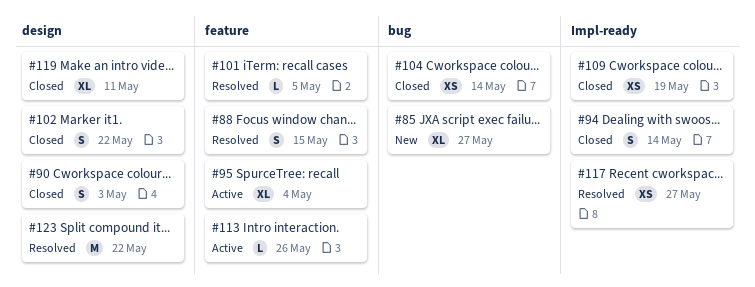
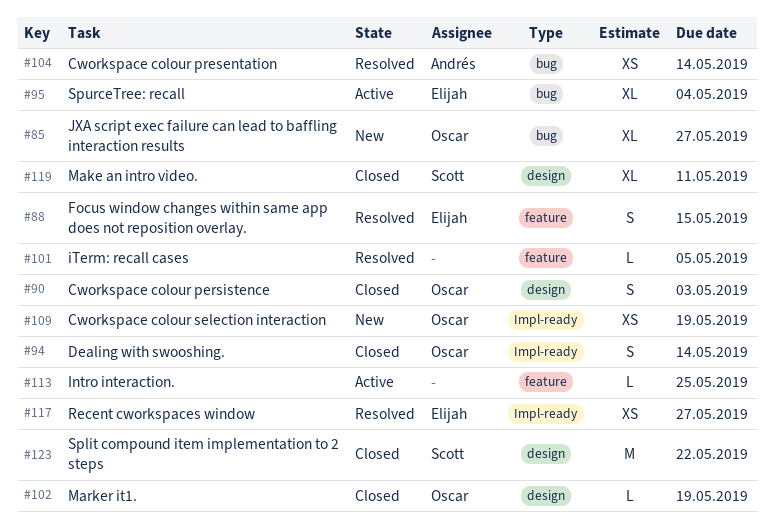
#95, label: feature -> bug
#102, estimate: S -> L
#102, due: May 22 -> May 19
#104, status: Closed -> Resolved
#109, status: Closed -> New
#113, due: May 26 -> May 25
#123, status: Resolved -> Closed

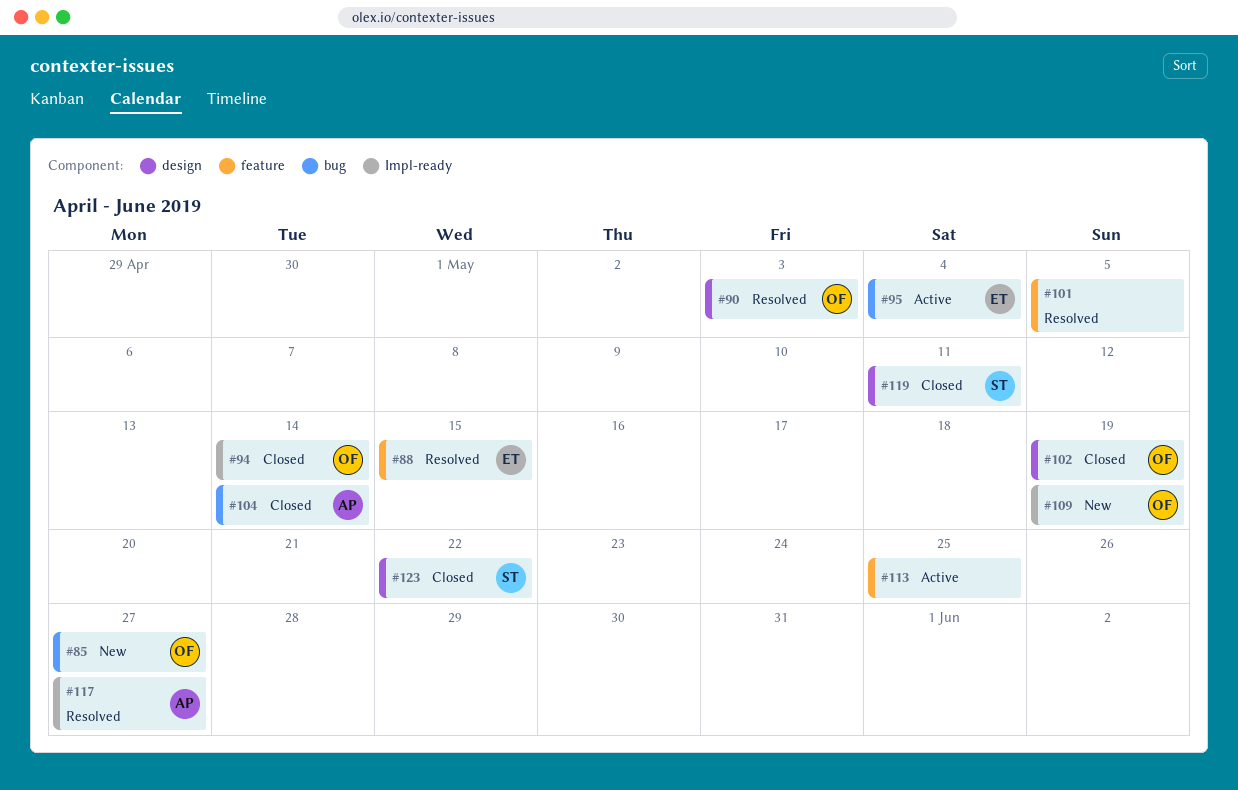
#90, status: Closed -> Resolved
#104, status: Resolved -> Closed
#117, owner: Elijah -> Andrés

